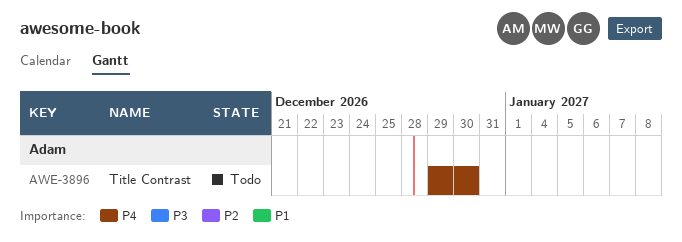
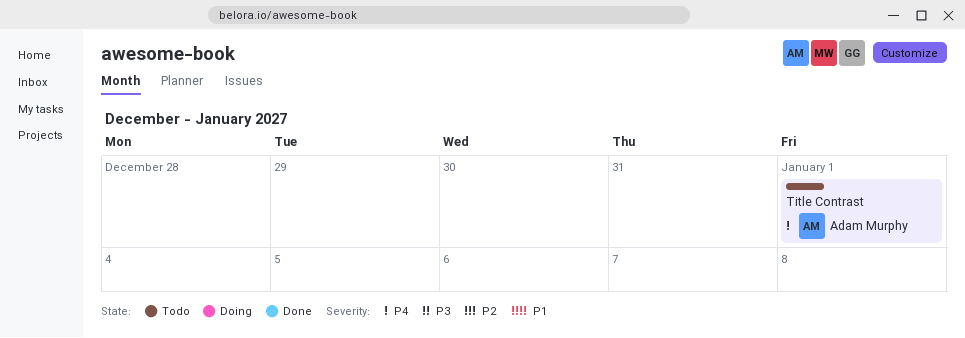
Title Contrast, due: Dec 30 -> Jan 1

